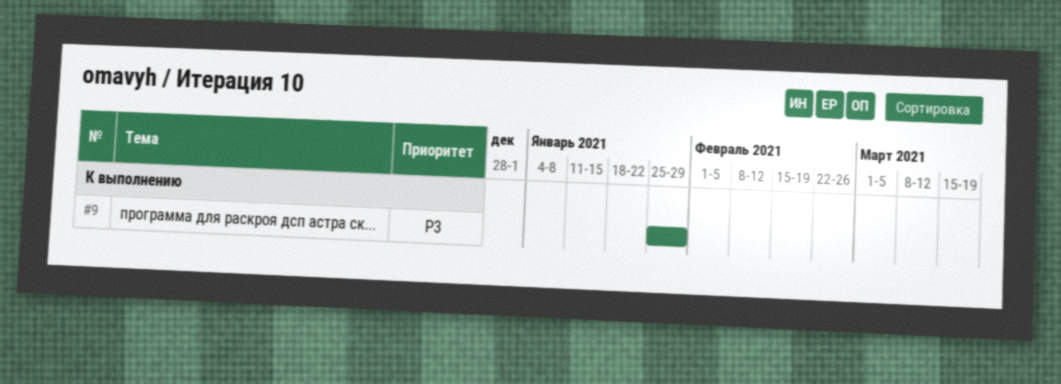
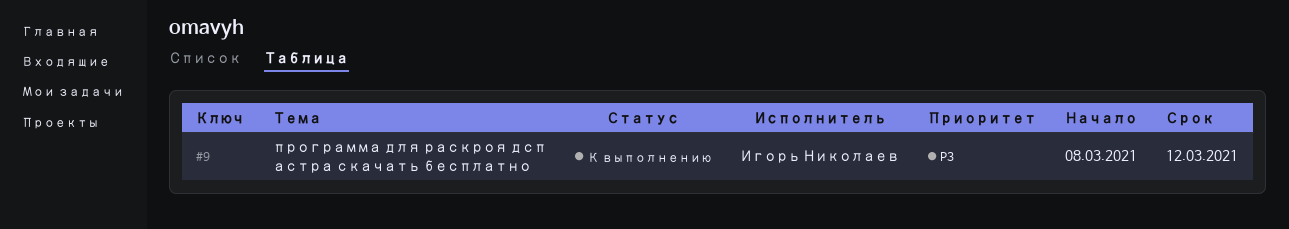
#9, start: Jan 25 -> Mar 8
#9, due: Jan 29 -> Mar 12

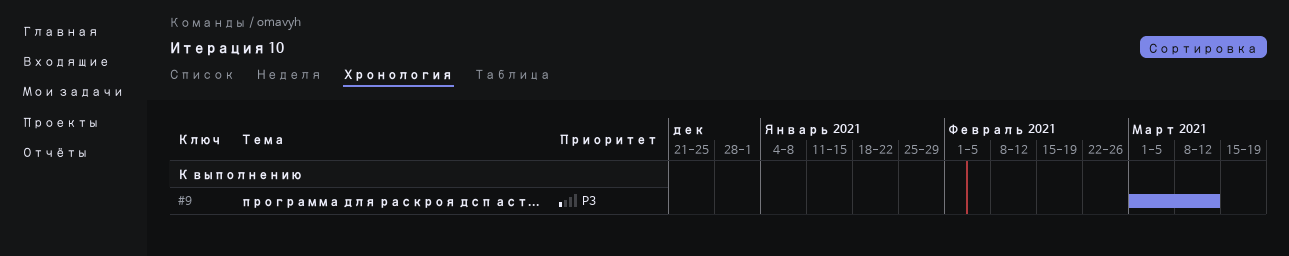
#9, start: Mar 8 -> Mar 1

